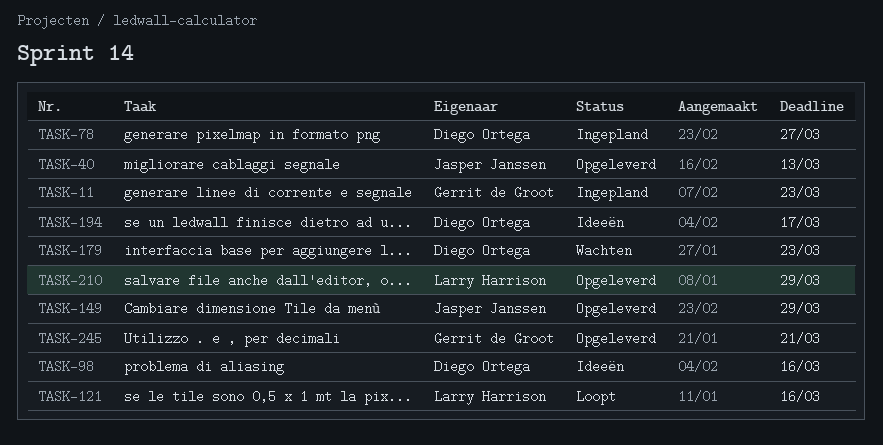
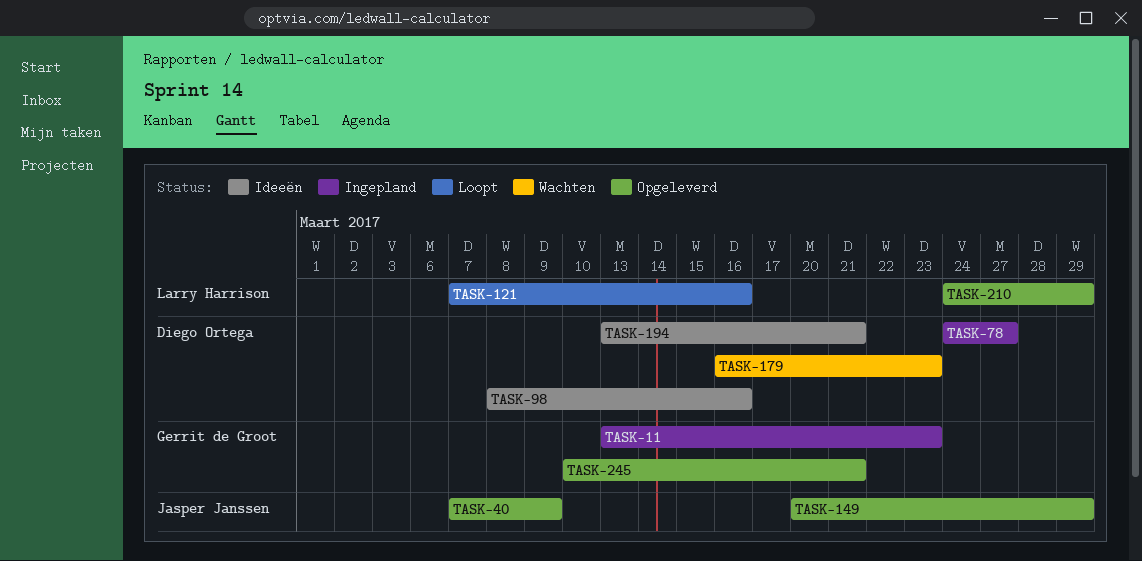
TASK-40, due: Mar 13 -> Mar 9
TASK-194, due: Mar 17 -> Mar 21

